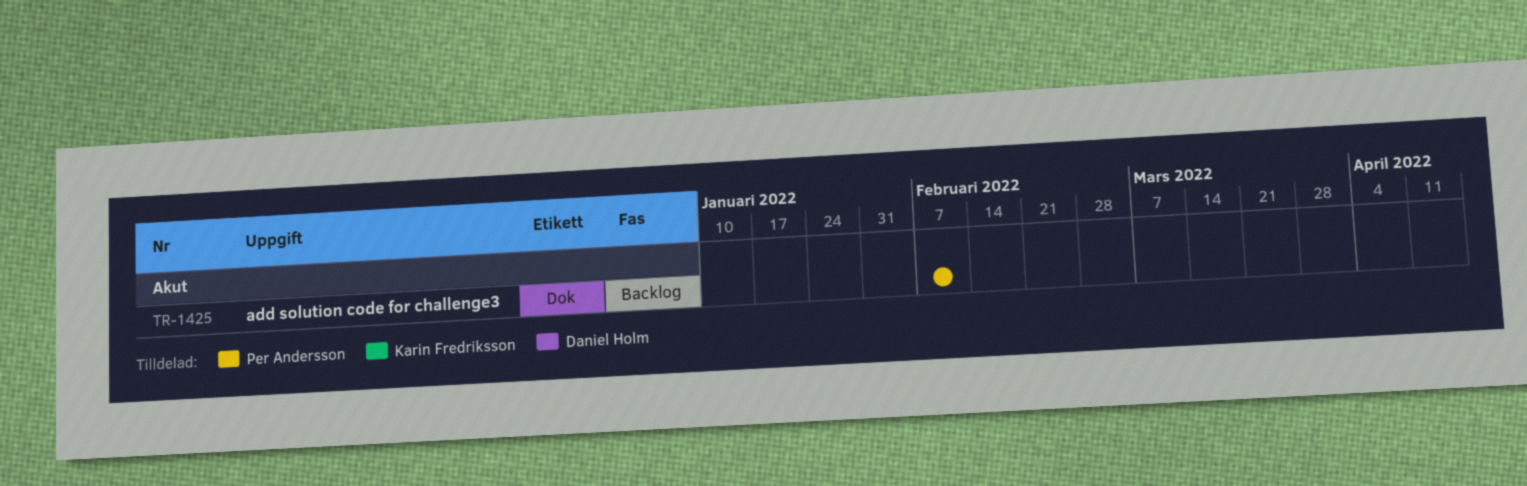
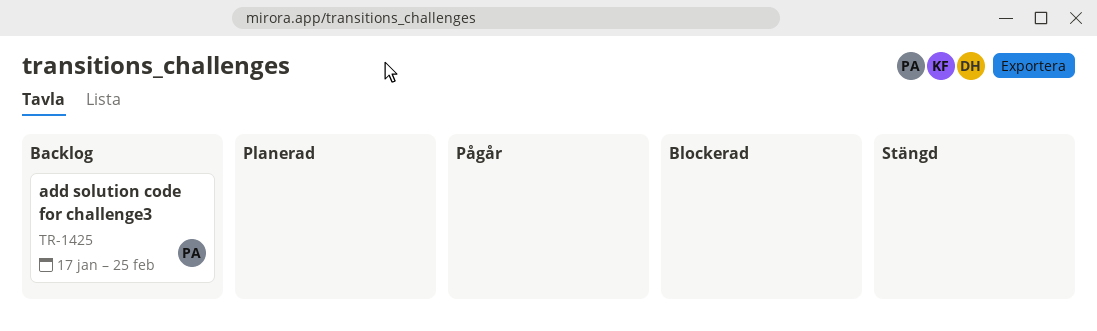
TR-1425, start: Feb 7 -> Jan 17
TR-1425, due: Feb 11 -> Feb 25

